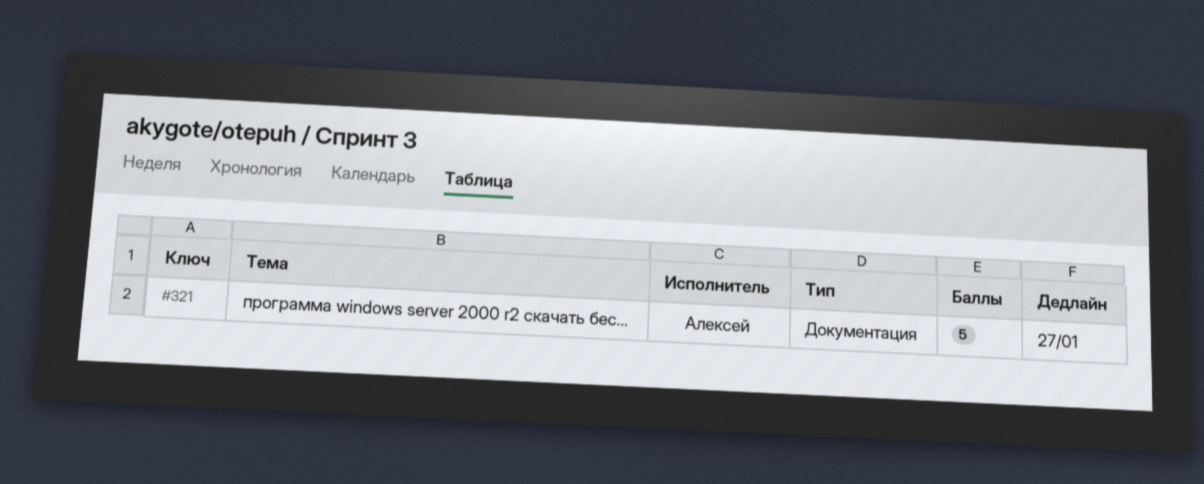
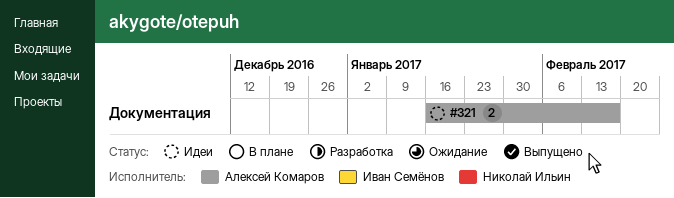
#321, estimate: 5 -> 2
#321, due: Jan 27 -> Feb 17

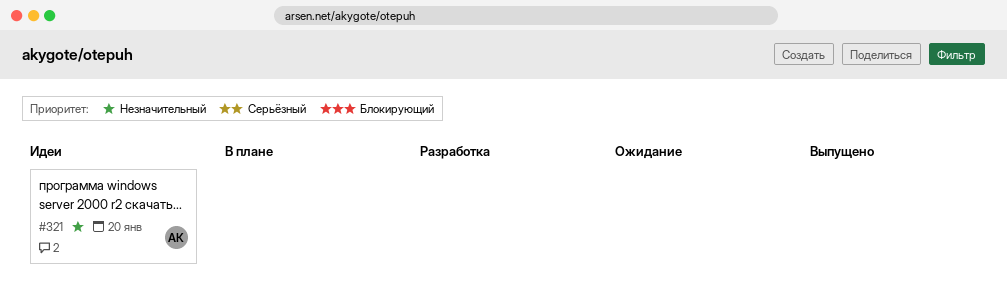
#321, due: Feb 17 -> Jan 20

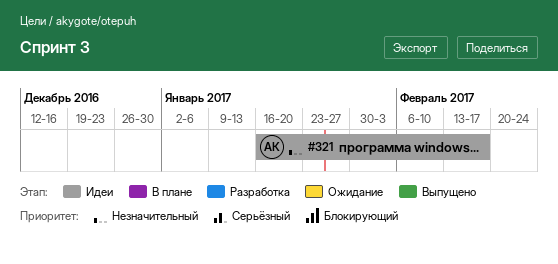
#321, due: Jan 20 -> Feb 17

